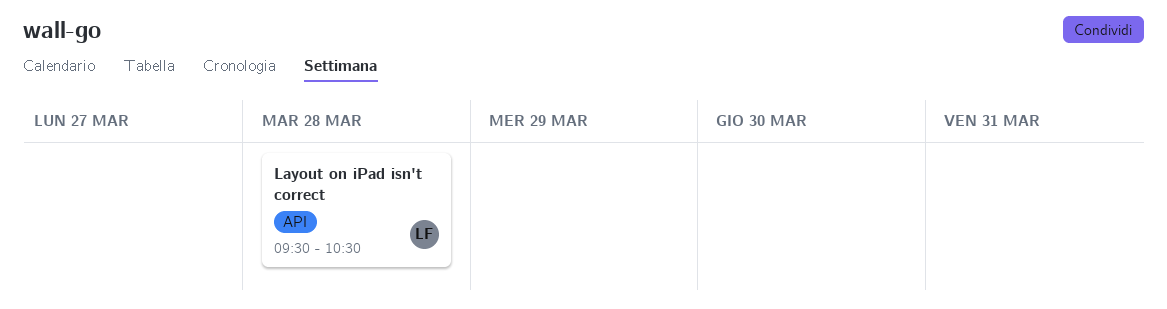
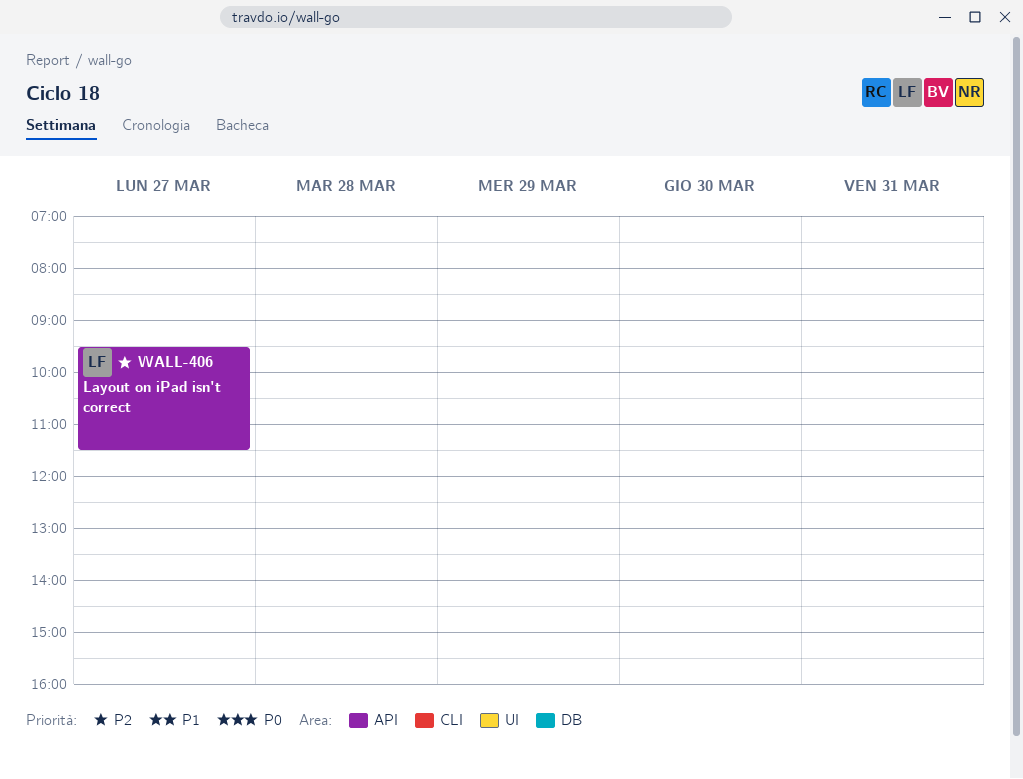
Layout on iPad isn't correct, day: Mar 28 -> Mar 27
Layout on iPad isn't correct, ends: 10:30 -> 11:30

